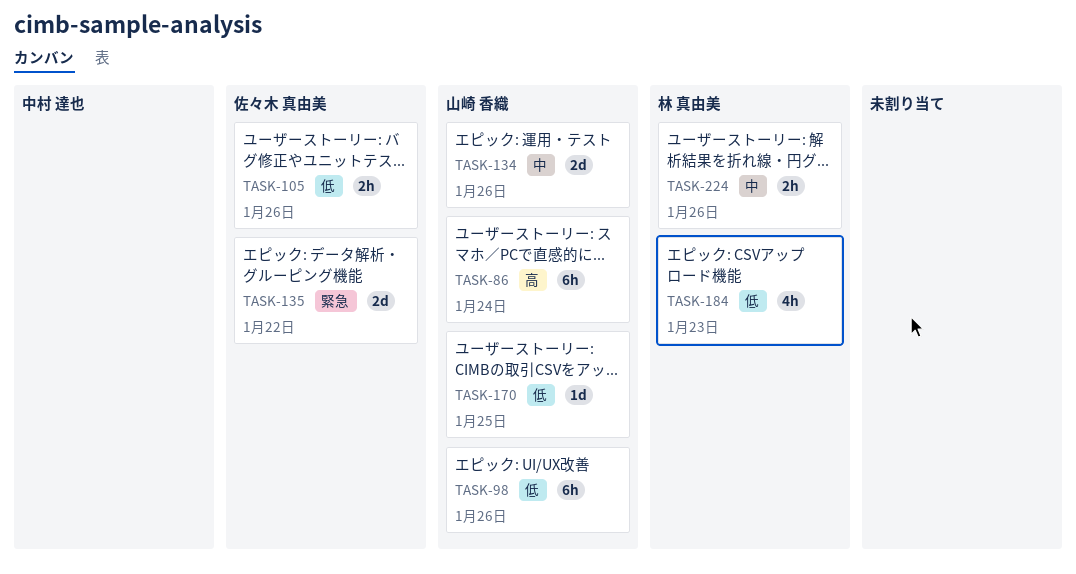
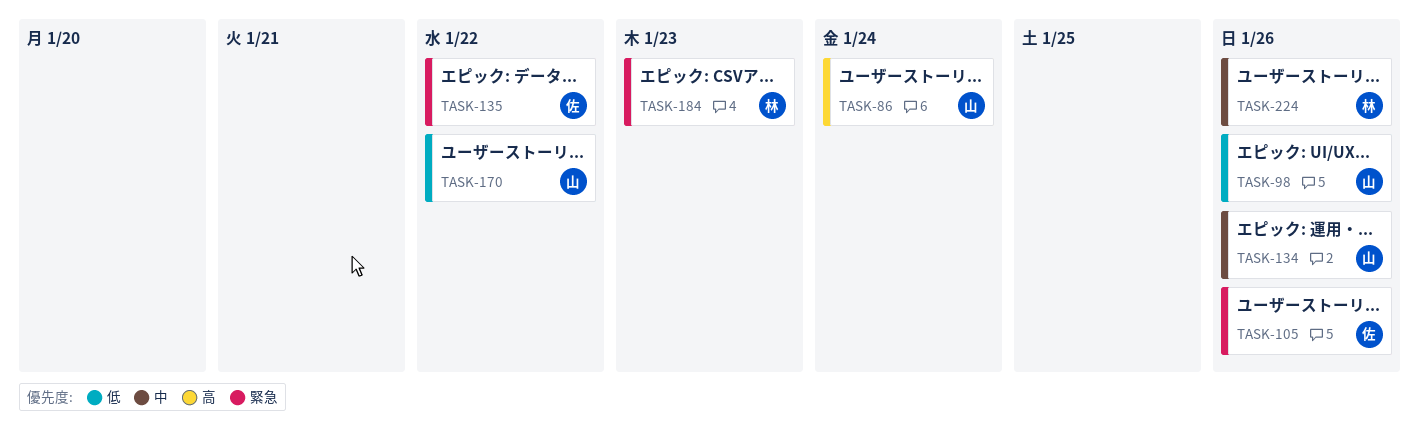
TASK-105, priority: 低 -> 緊急
TASK-170, due: Jan 25 -> Jan 22
TASK-184, priority: 低 -> 緊急

